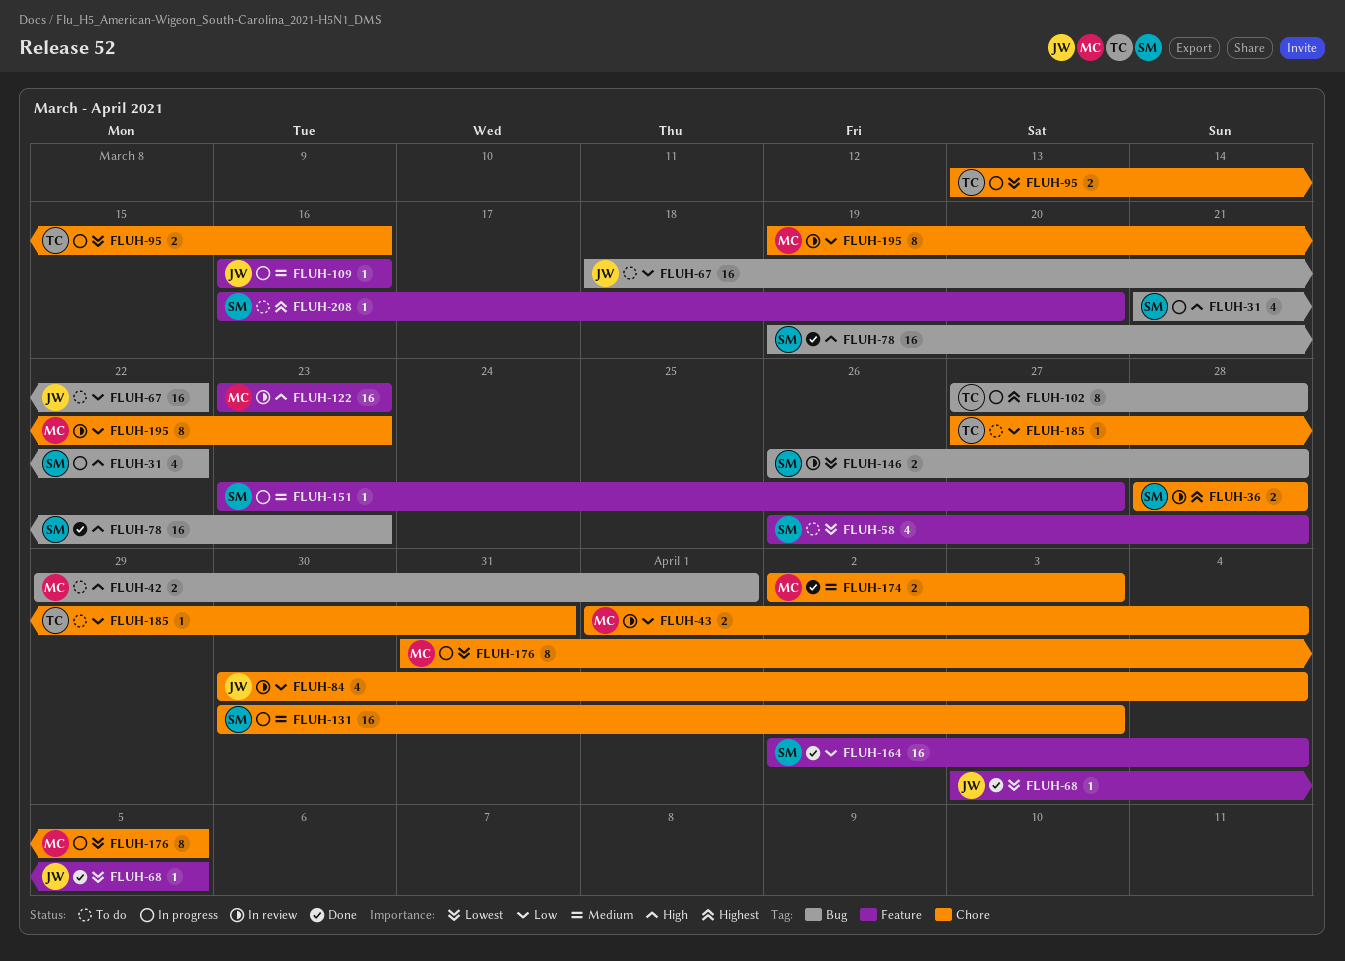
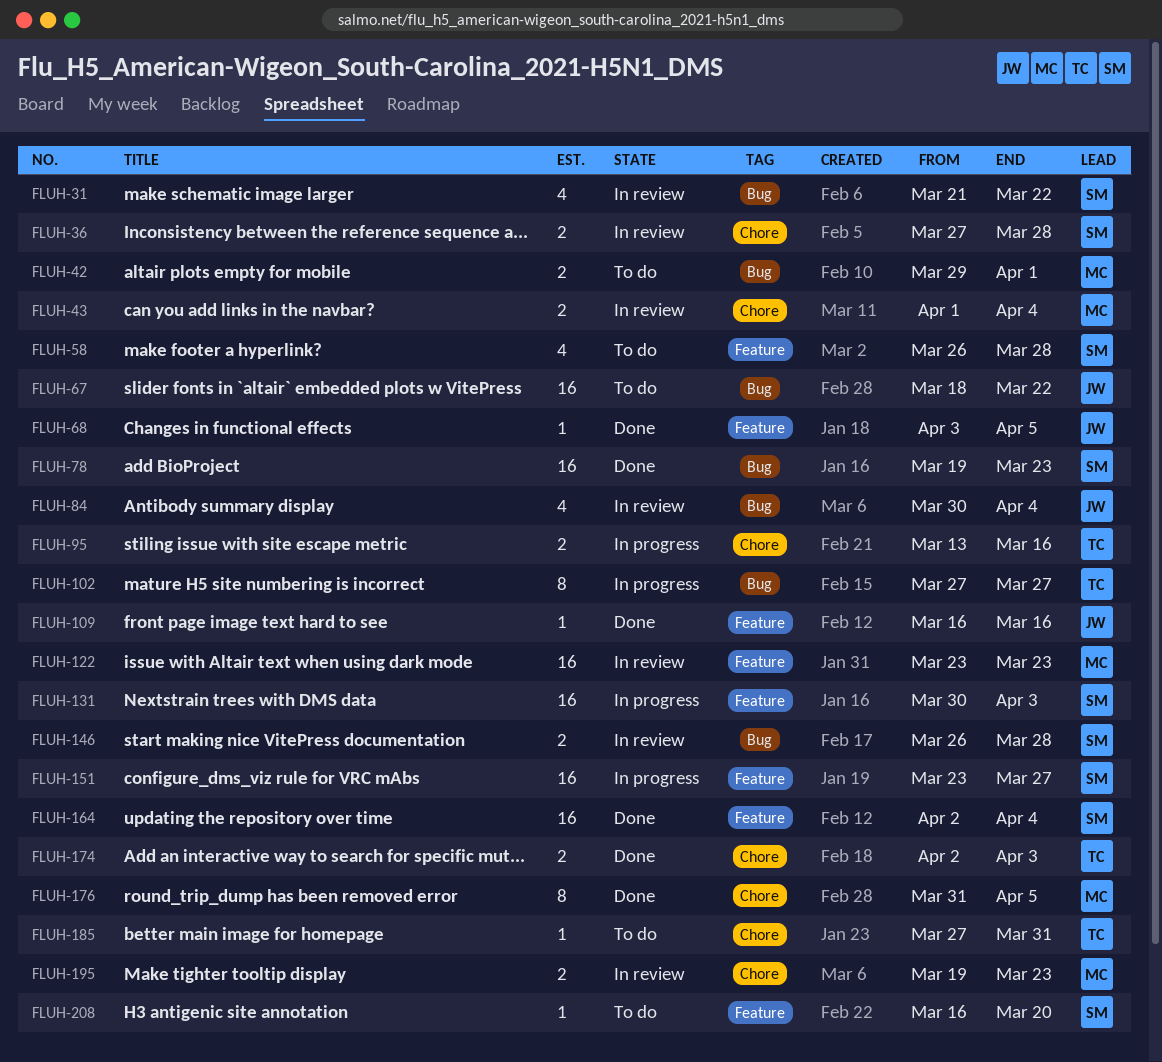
FLUH-31, status: In progress -> In review
FLUH-36, start: Mar 28 -> Mar 27
FLUH-84, label: Chore -> Bug
FLUH-102, due: Mar 28 -> Mar 27
FLUH-109, status: In progress -> Done
FLUH-131, label: Chore -> Feature
FLUH-151, estimate: 1 -> 16
FLUH-174, owner: MC -> TC
FLUH-176, status: In progress -> Done
FLUH-195, estimate: 8 -> 2

